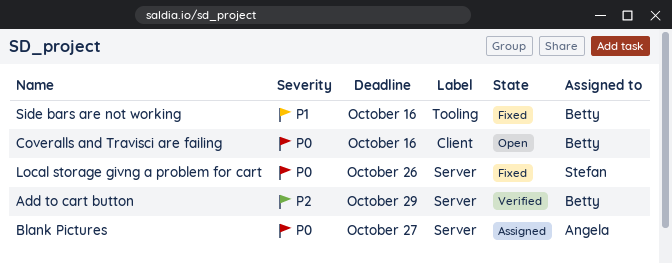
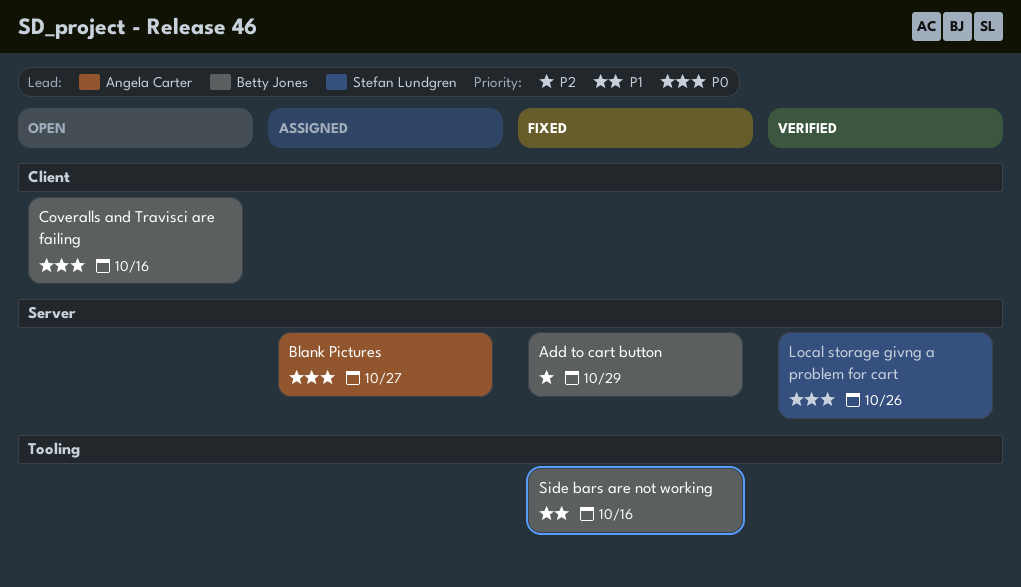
Add to cart button, status: Verified -> Fixed
Local storage givng a problem for cart, status: Fixed -> Verified

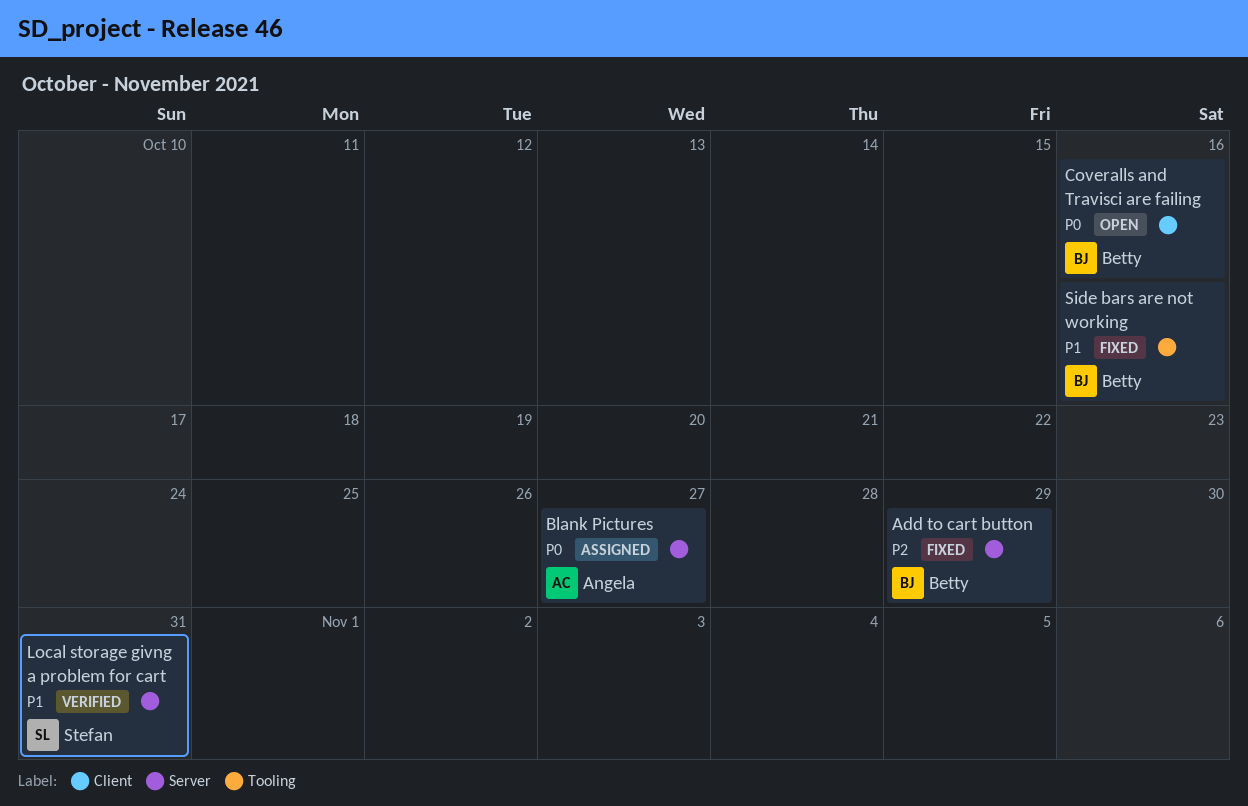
Local storage givng a problem for cart, priority: P0 -> P1
Local storage givng a problem for cart, due: Oct 26 -> Oct 31

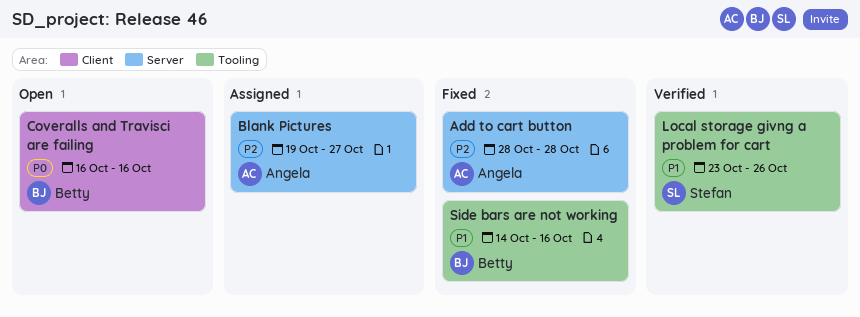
Add to cart button, owner: Betty -> Angela
Add to cart button, due: Oct 29 -> Oct 28
Blank Pictures, priority: P0 -> P2
Local storage givng a problem for cart, label: Server -> Tooling
Local storage givng a problem for cart, due: Oct 31 -> Oct 26

